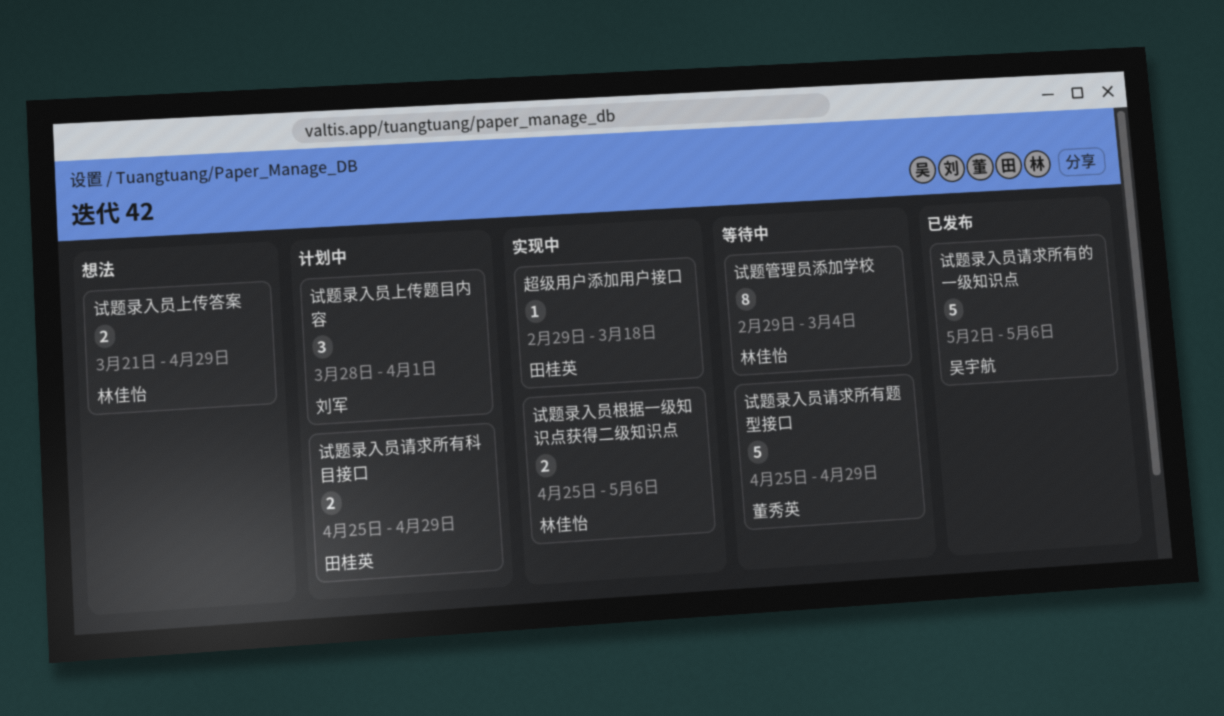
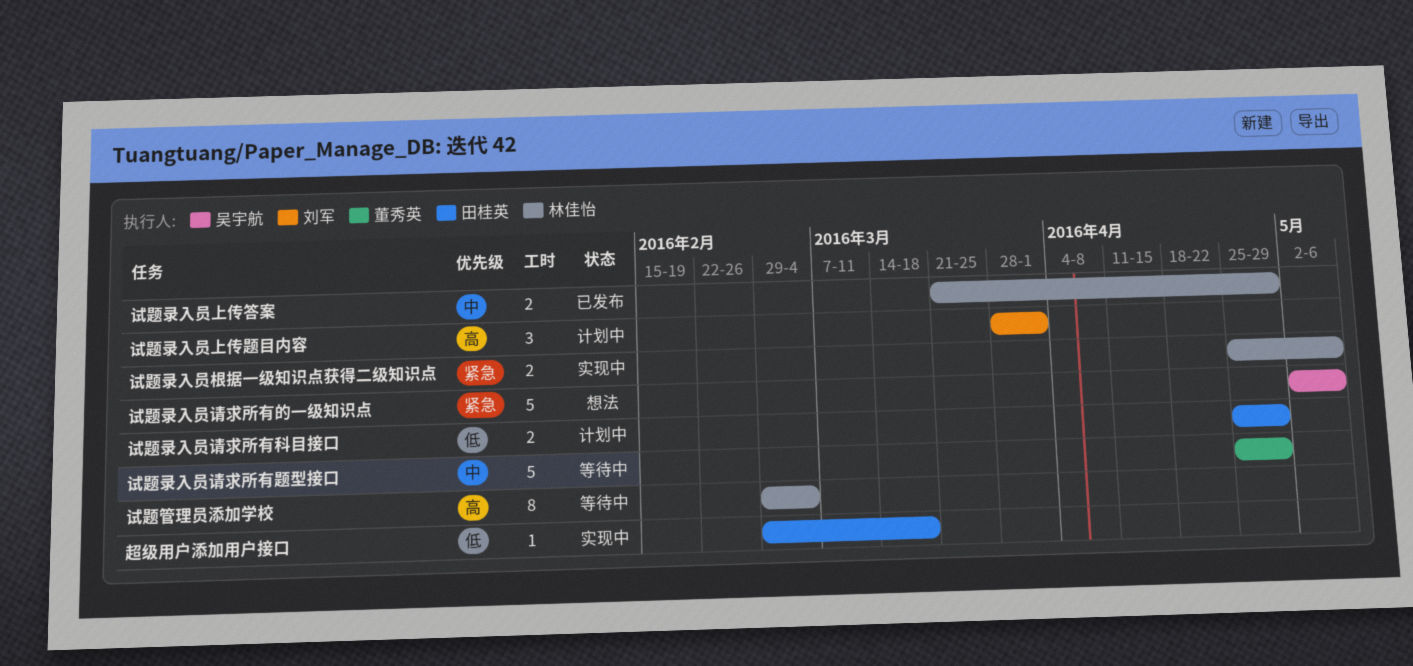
试题录入员上传答案, status: 想法 -> 已发布
试题录入员请求所有的一级知识点, status: 已发布 -> 想法

